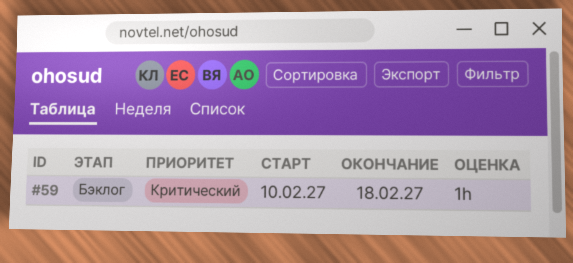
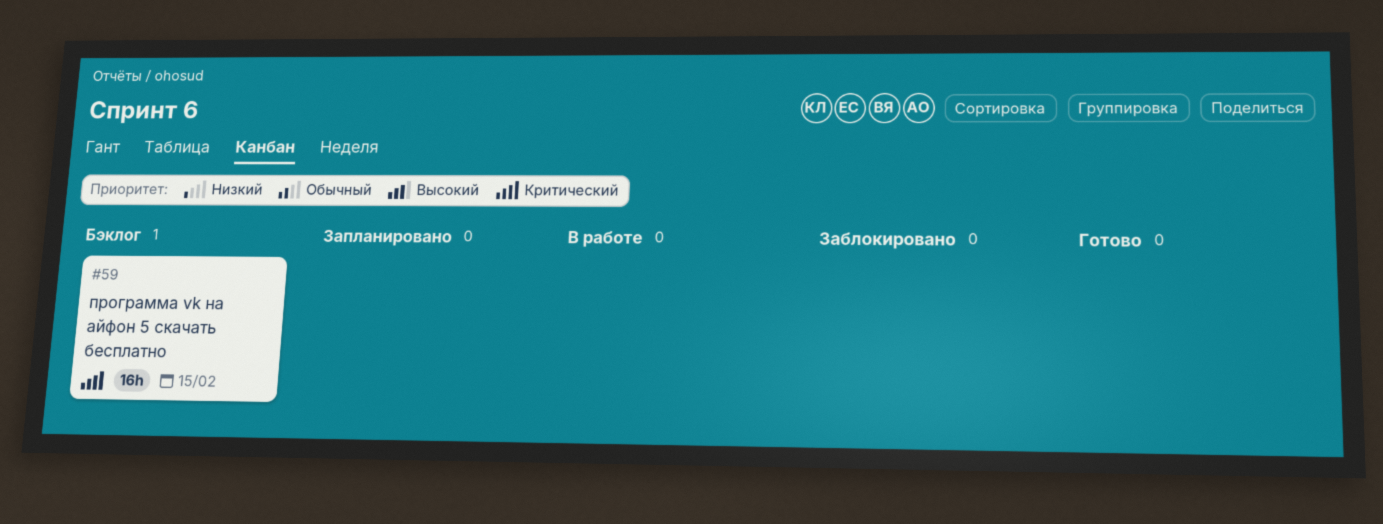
#59, estimate: 1h -> 16h
#59, due: Feb 18 -> Feb 15

